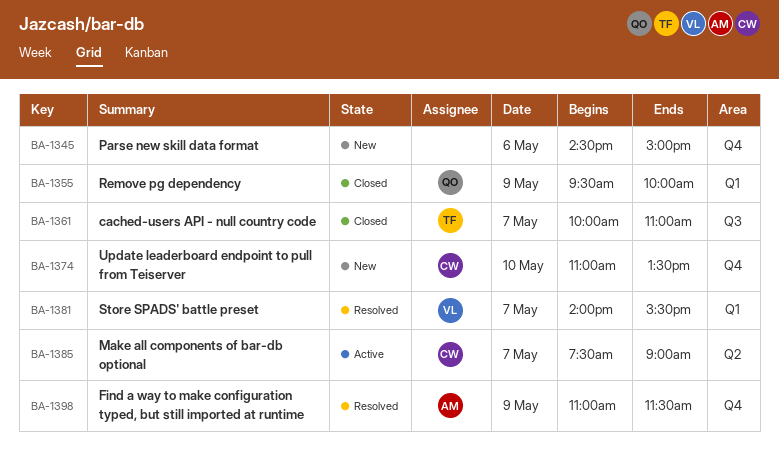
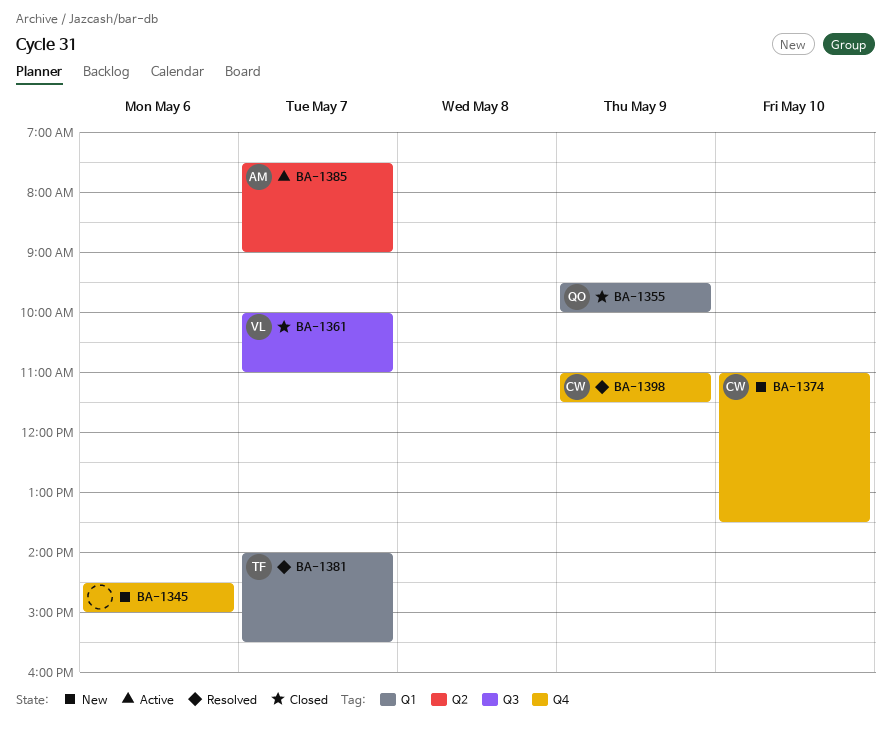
BA-1361, owner: TF -> VL
BA-1381, owner: VL -> TF
BA-1385, owner: CW -> AM
BA-1398, owner: AM -> CW

